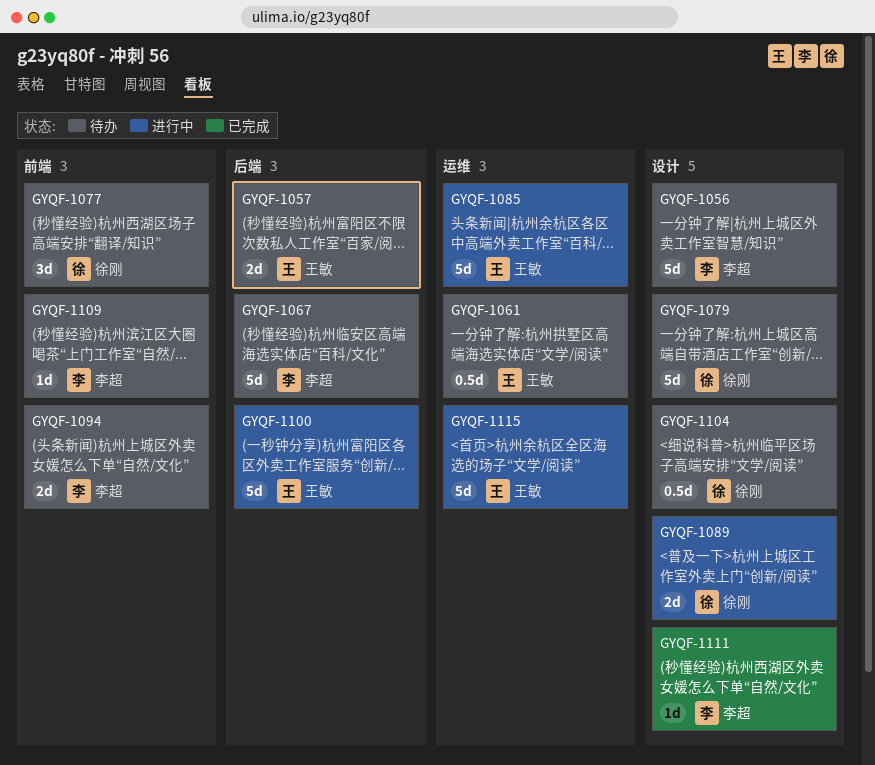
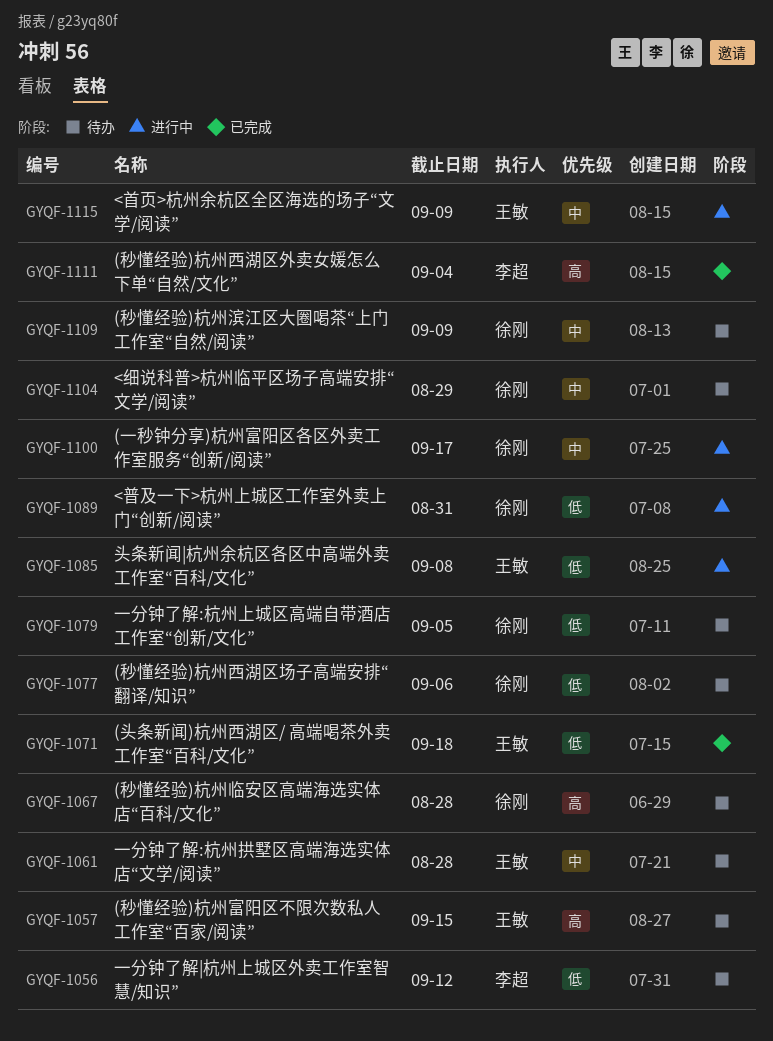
GYQF-1067, owner: 李超 -> 徐刚
GYQF-1071: none -> present
GYQF-1094: present -> none
GYQF-1100, owner: 王敏 -> 徐刚
GYQF-1109, owner: 李超 -> 徐刚

